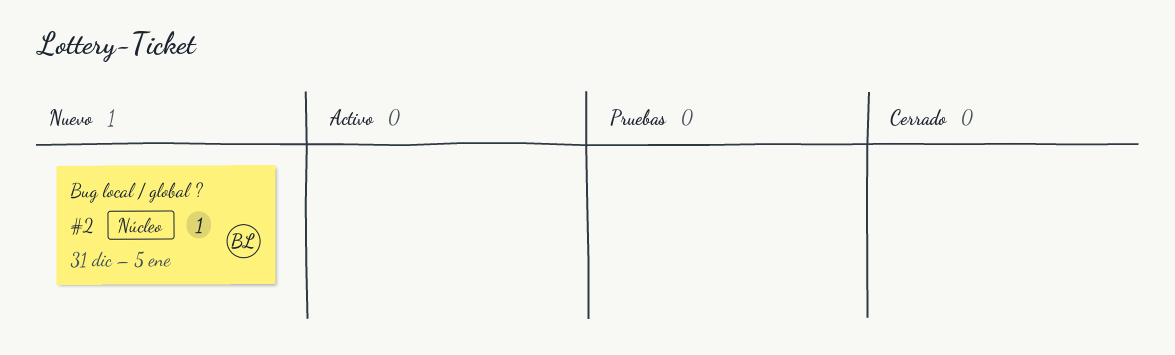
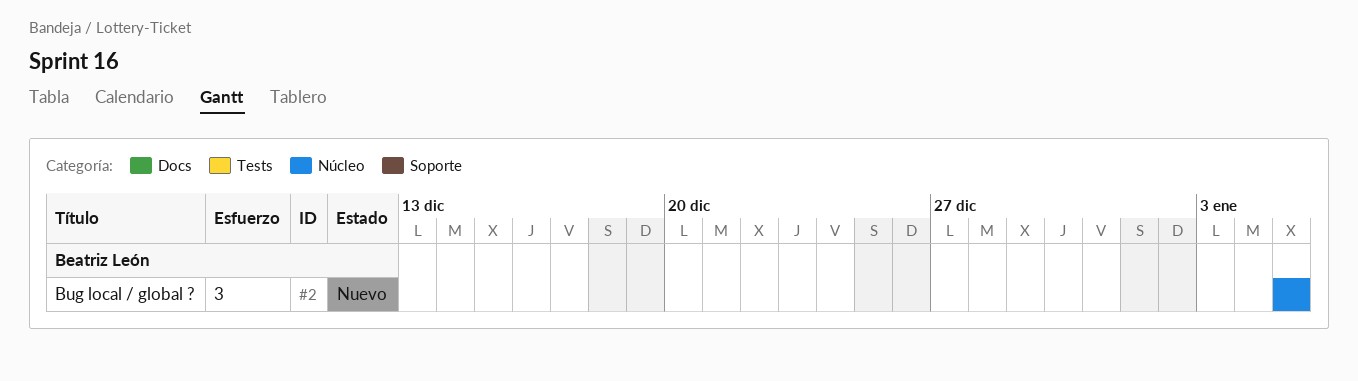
#2, estimate: 1 -> 3
#2, start: Dec 31 -> Jan 5

